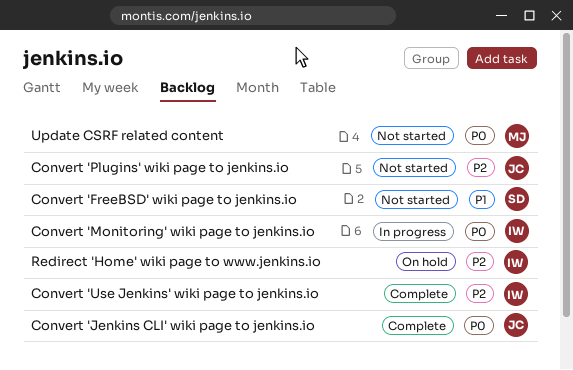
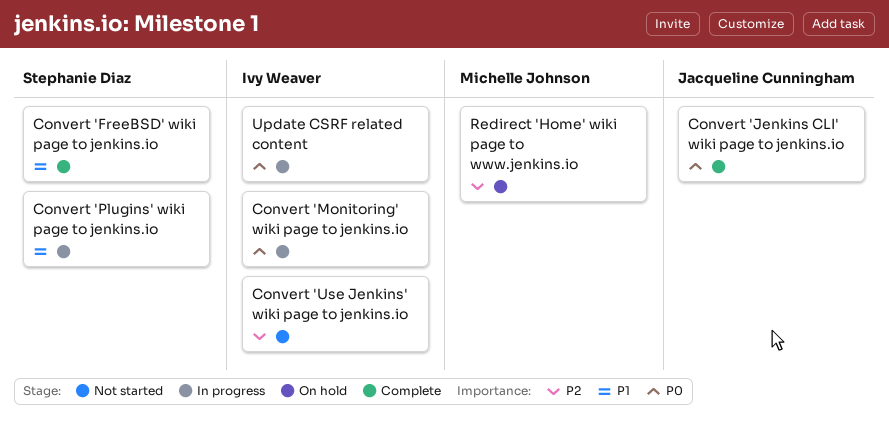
Convert 'FreeBSD' wiki page to jenkins.io, status: Not started -> Complete
Convert 'Plugins' wiki page to jenkins.io, status: Not started -> In progress
Convert 'Plugins' wiki page to jenkins.io, owner: Jacqueline Cunningham -> Stephanie Diaz
Convert 'Plugins' wiki page to jenkins.io, priority: P2 -> P1
Convert 'Use Jenkins' wiki page to jenkins.io, status: Complete -> Not started
Redirect 'Home' wiki page to www.jenkins.io, owner: Ivy Weaver -> Michelle Johnson
Update CSRF related content, status: Not started -> In progress
Update CSRF related content, owner: Michelle Johnson -> Ivy Weaver

